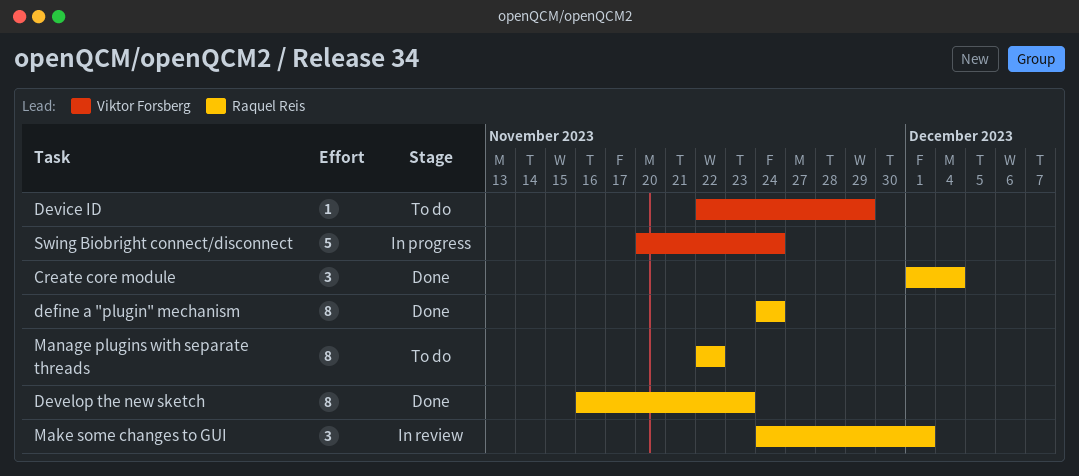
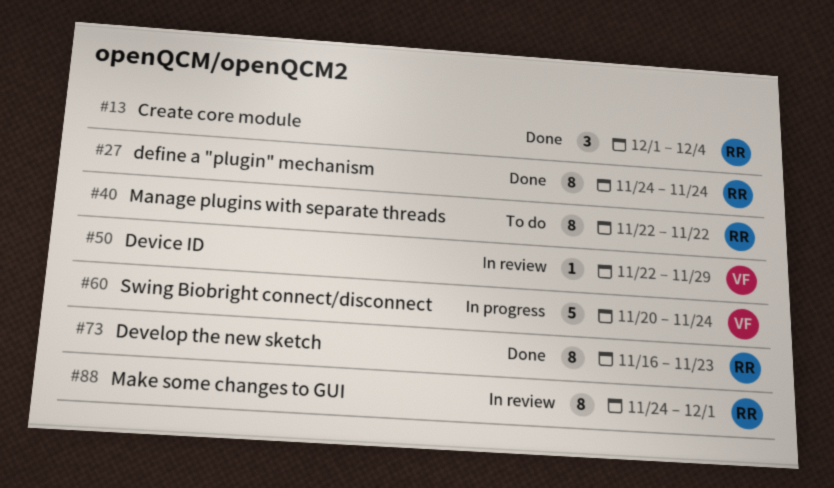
Device ID, status: To do -> In review
Make some changes to GUI, estimate: 3 -> 8

